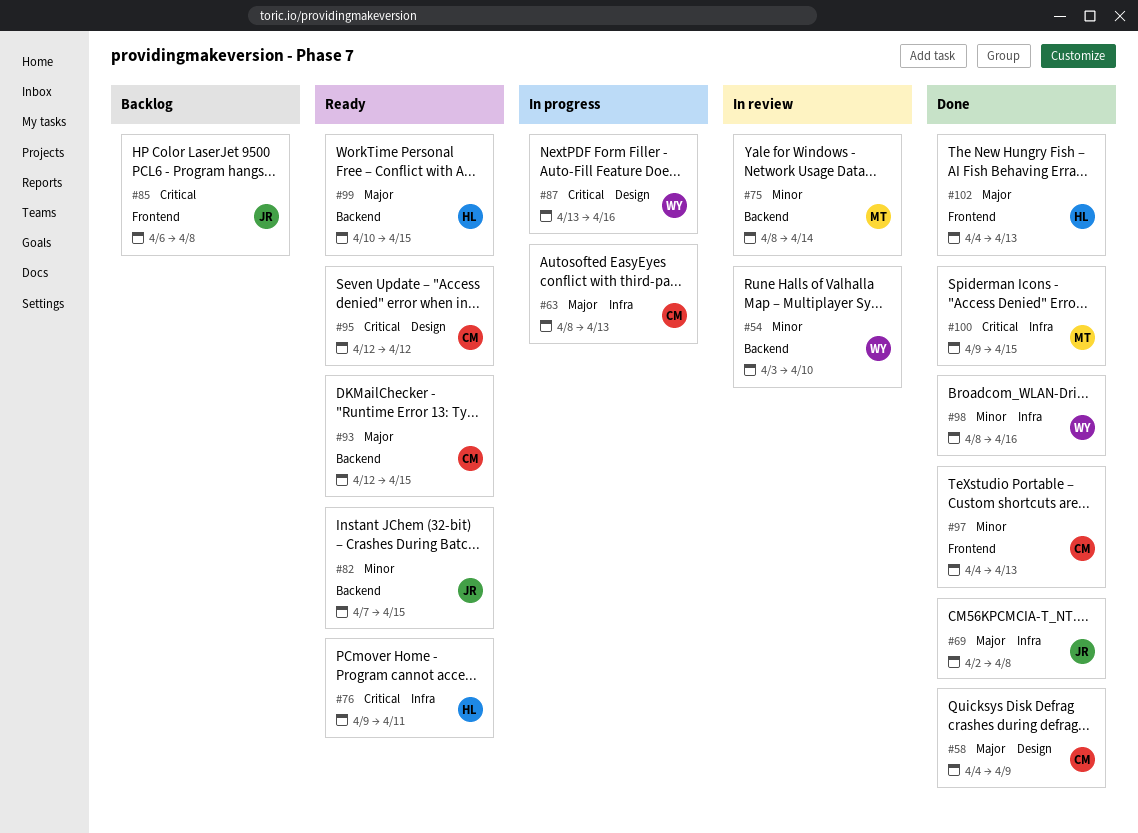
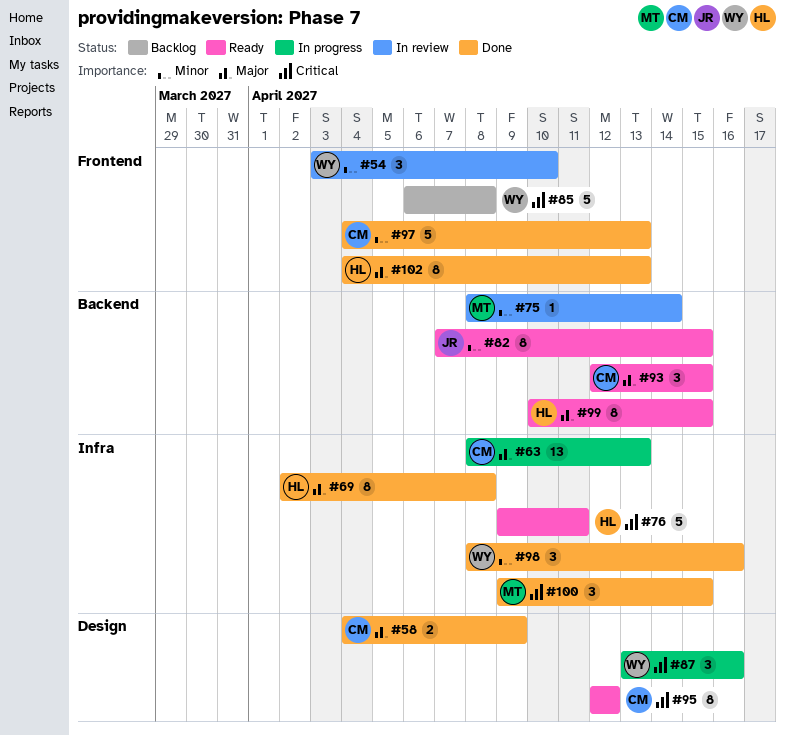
#54, label: Backend -> Frontend
#69, owner: JR -> HL
#85, owner: JR -> WY

